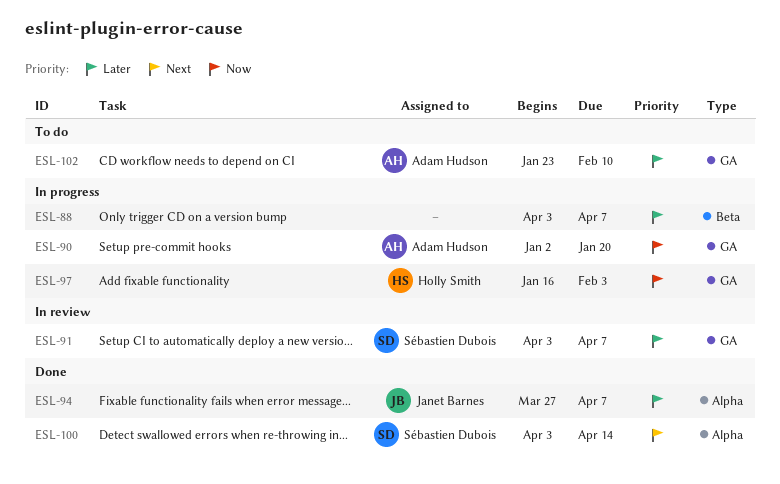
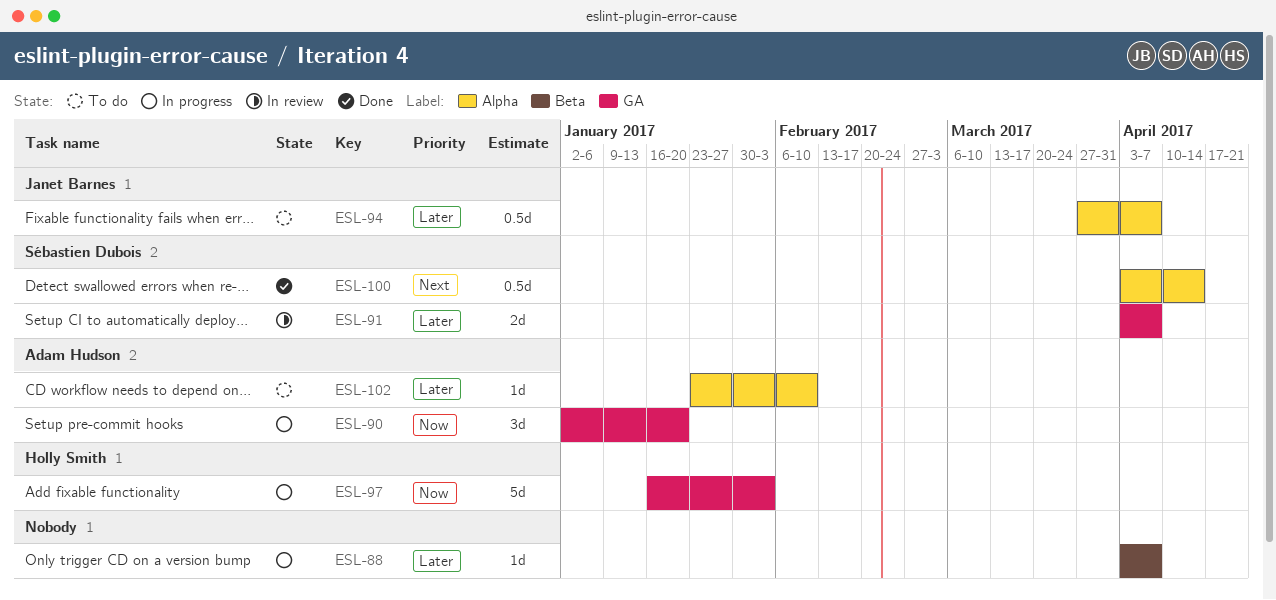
ESL-94, status: Done -> To do
ESL-102, label: GA -> Alpha

